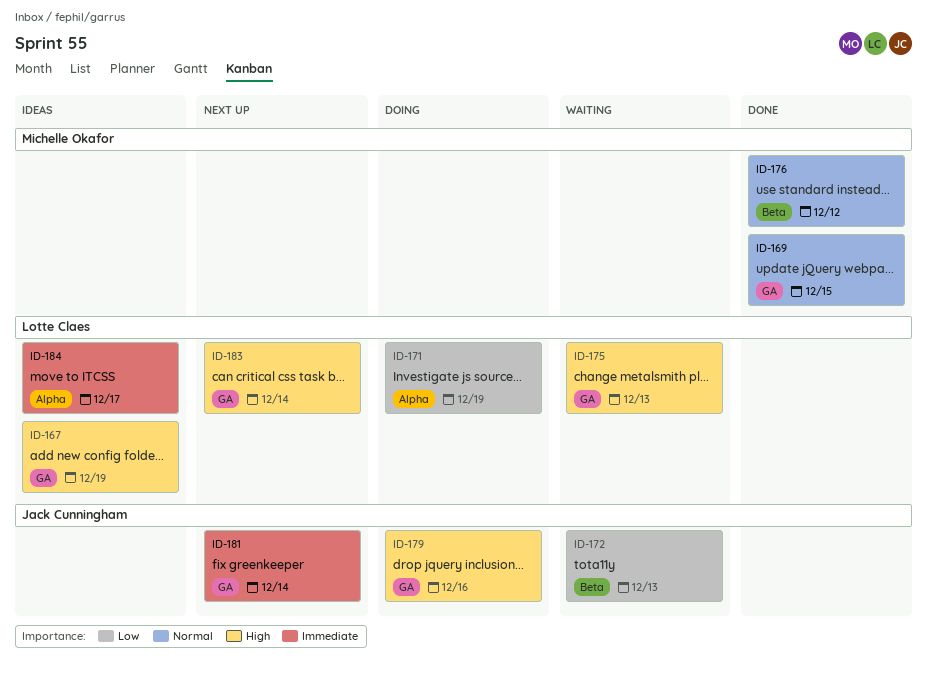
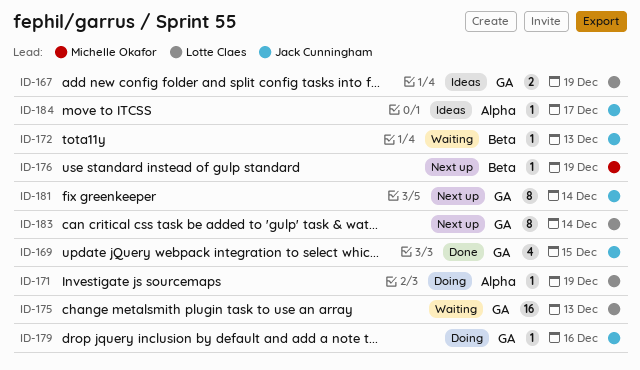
ID-169, owner: Michelle Okafor -> Jack Cunningham
ID-176, status: Done -> Next up
ID-176, due: Dec 12 -> Dec 19
ID-184, owner: Lotte Claes -> Jack Cunningham

